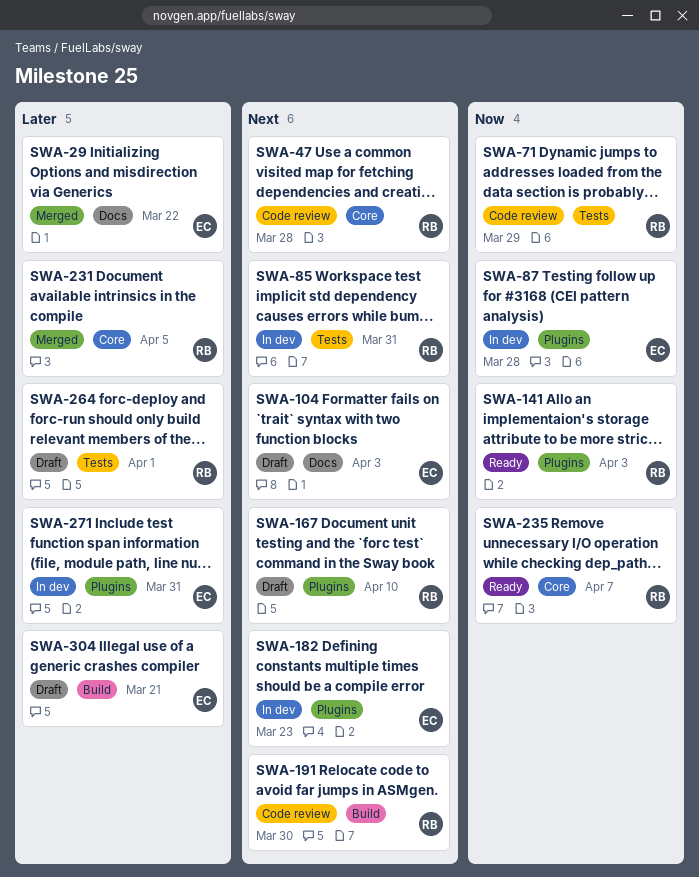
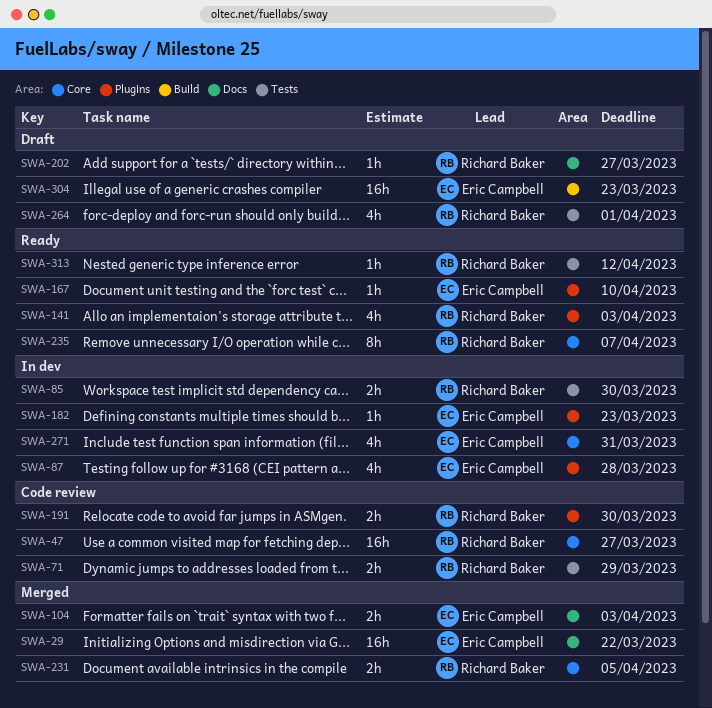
SWA-47, due: Mar 28 -> Mar 27
SWA-85, due: Mar 31 -> Mar 30
SWA-104, status: Draft -> Merged
SWA-167, status: Draft -> Ready
SWA-167, owner: Richard Baker -> Eric Campbell
SWA-191, label: Build -> Plugins
SWA-202: none -> present
SWA-271, label: Plugins -> Core
SWA-304, due: Mar 21 -> Mar 23
SWA-313: none -> present

